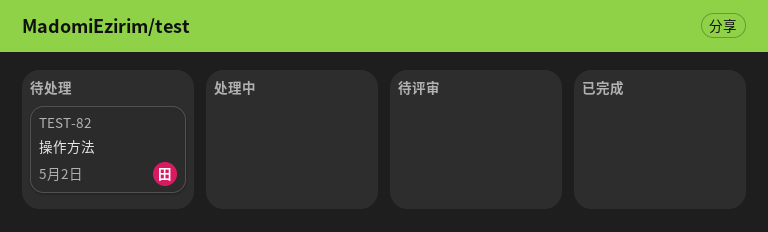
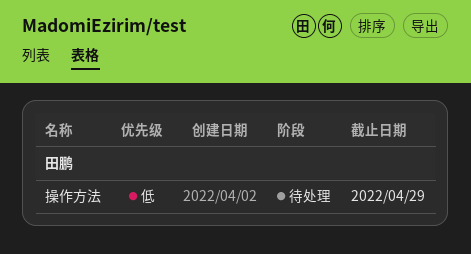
操作方法, due: May 2 -> Apr 29

